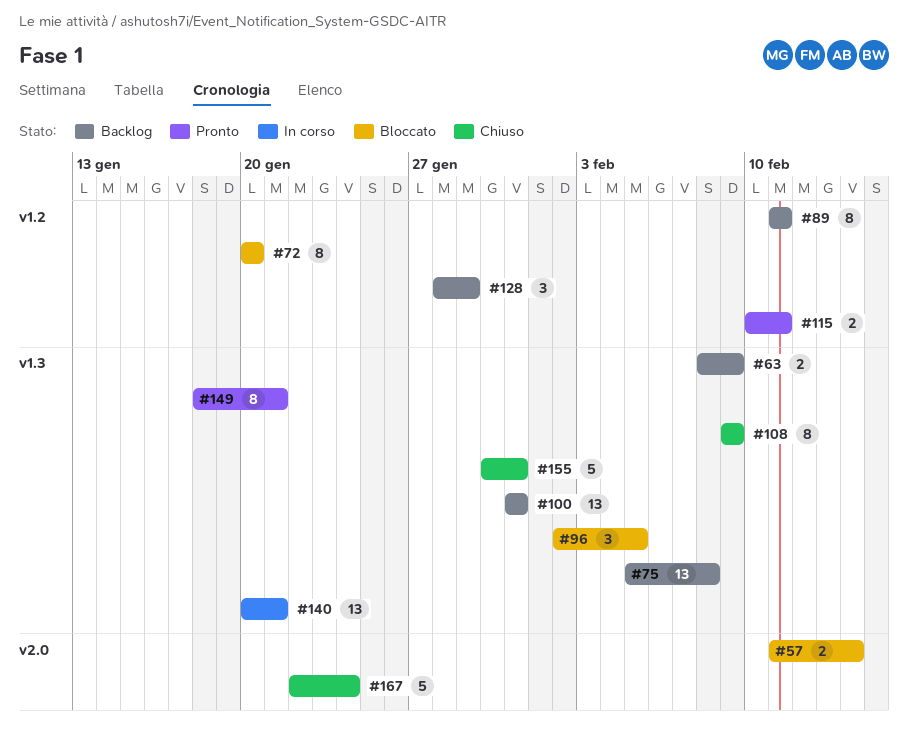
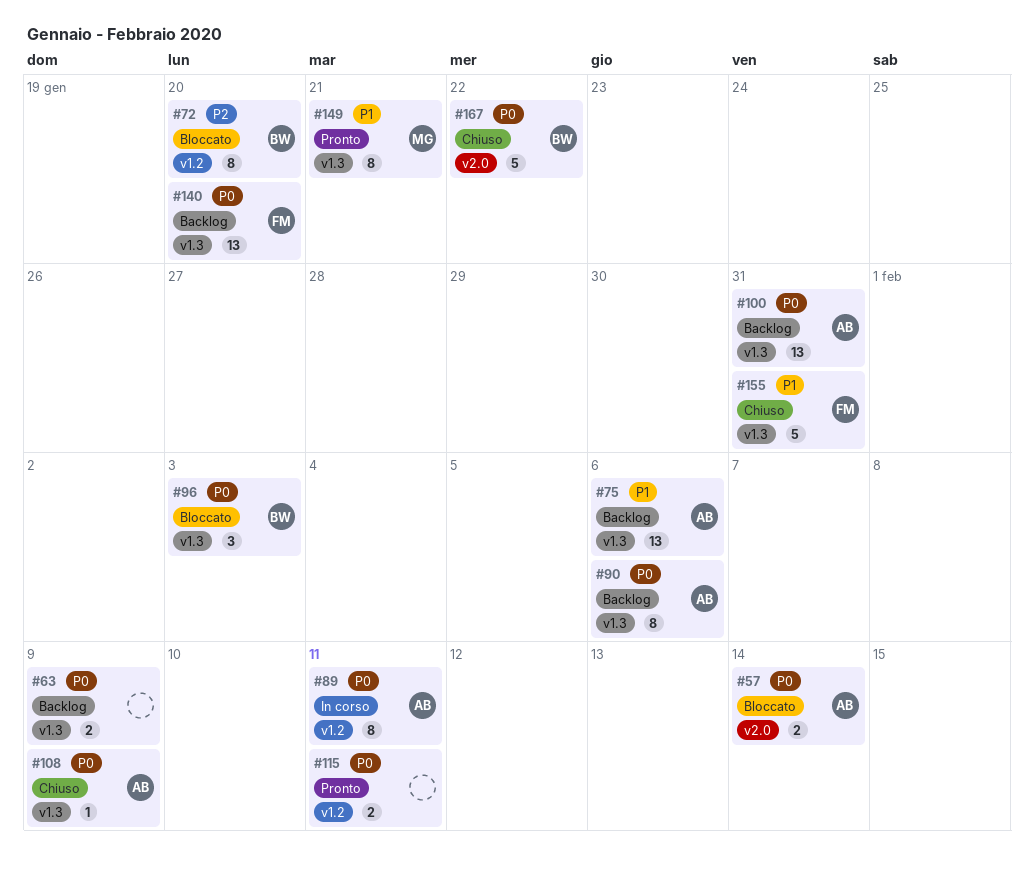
#75, due: Feb 8 -> Feb 6
#89, status: Backlog -> In corso
#90: none -> present
#96, due: Feb 5 -> Feb 3
#108, estimate: 8 -> 1
#128: present -> none
#140, status: In corso -> Backlog
#140, due: Jan 21 -> Jan 20
#167, due: Jan 24 -> Jan 22

